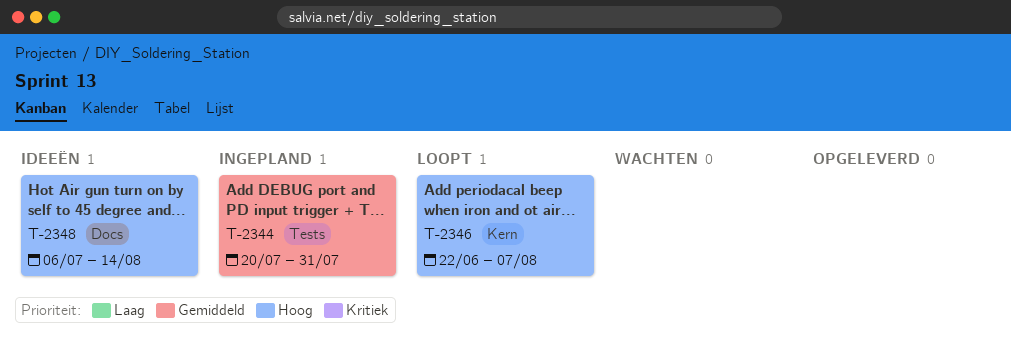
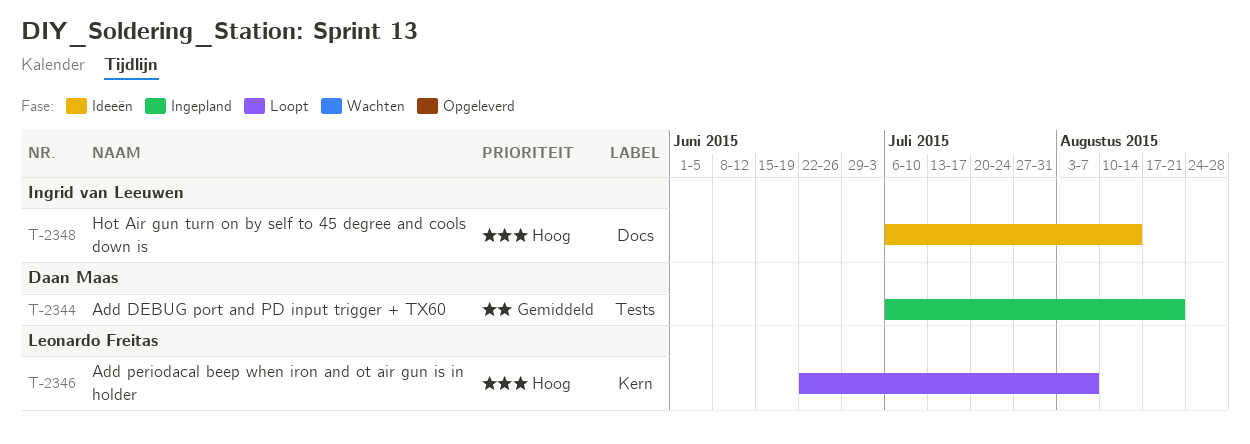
T-2344, start: Jul 20 -> Jul 6
T-2344, due: Jul 31 -> Aug 21

